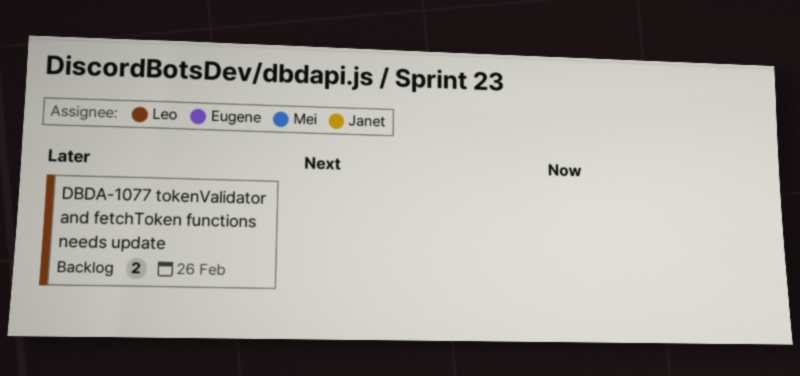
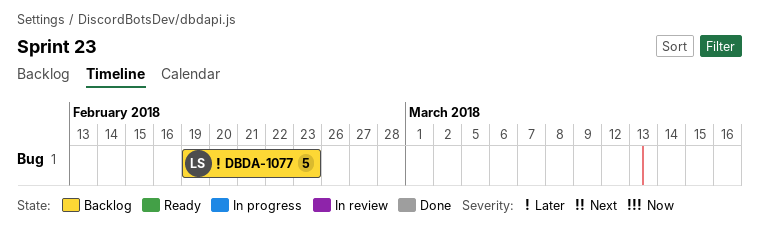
DBDA-1077, estimate: 2 -> 5
DBDA-1077, due: Feb 26 -> Feb 23

